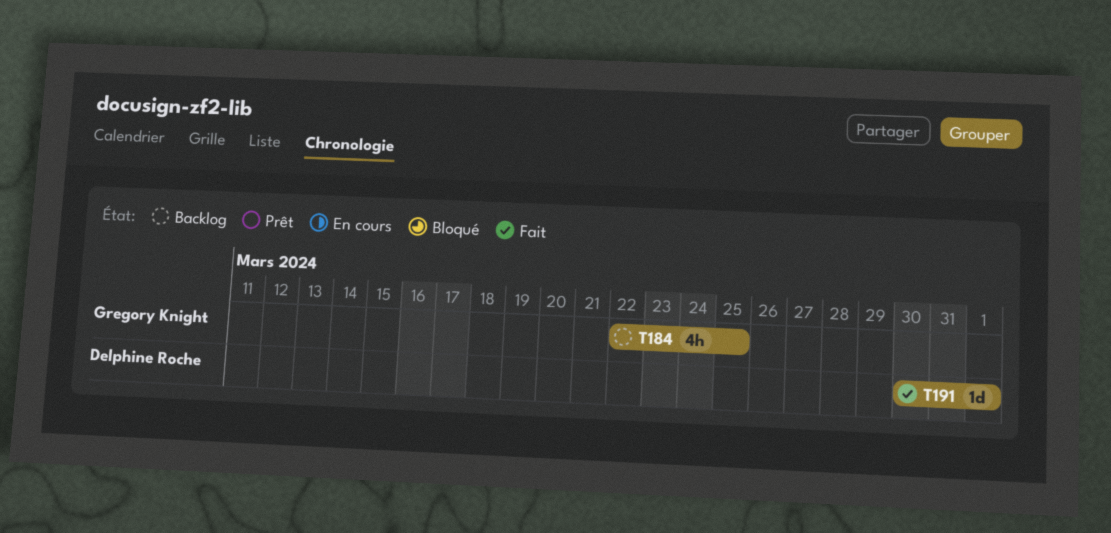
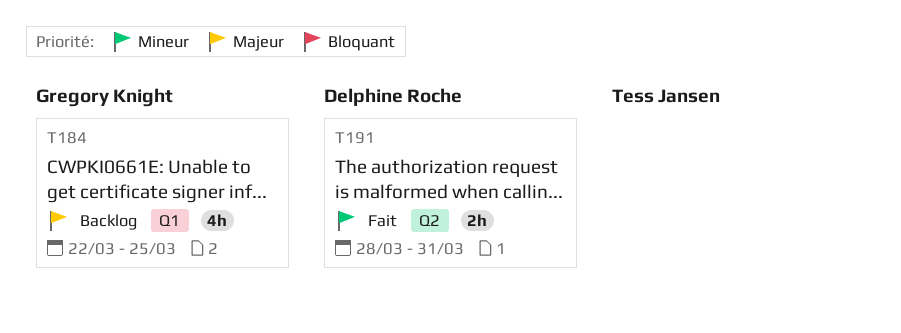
T191, estimate: 1d -> 2h
T191, start: Mar 30 -> Mar 28
T191, due: Apr 1 -> Mar 31

